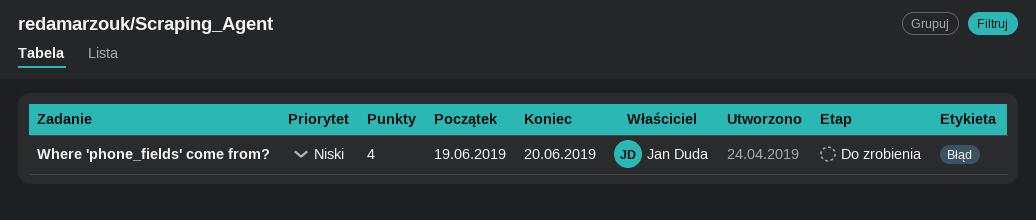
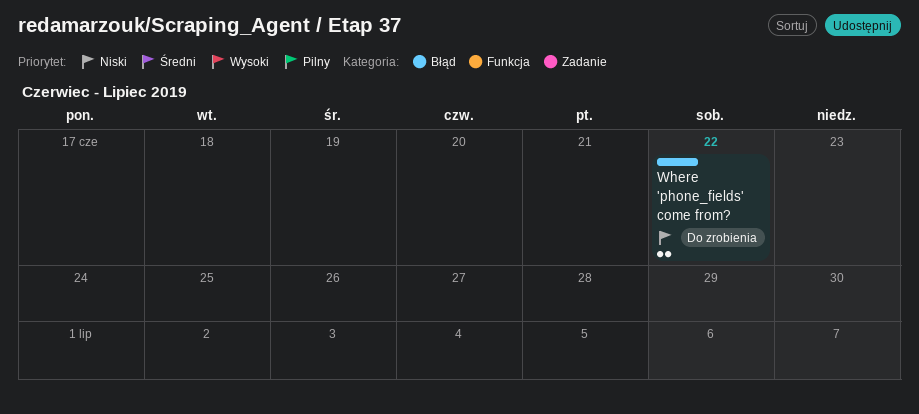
Where 'phone_fields' come from?, estimate: 4 -> 2
Where 'phone_fields' come from?, due: Jun 20 -> Jun 22

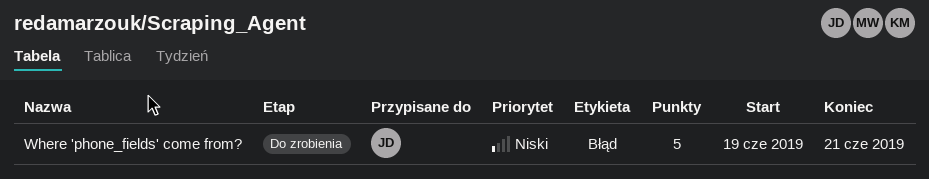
Where 'phone_fields' come from?, estimate: 2 -> 5
Where 'phone_fields' come from?, due: Jun 22 -> Jun 21

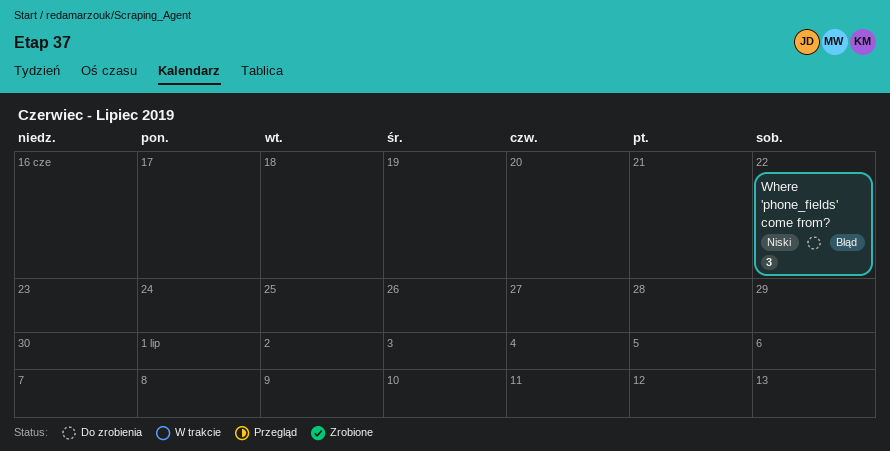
Where 'phone_fields' come from?, estimate: 5 -> 3
Where 'phone_fields' come from?, due: Jun 21 -> Jun 22

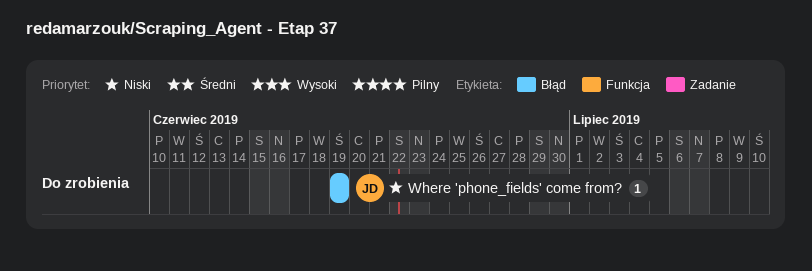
Where 'phone_fields' come from?, estimate: 3 -> 1
Where 'phone_fields' come from?, due: Jun 22 -> Jun 19

